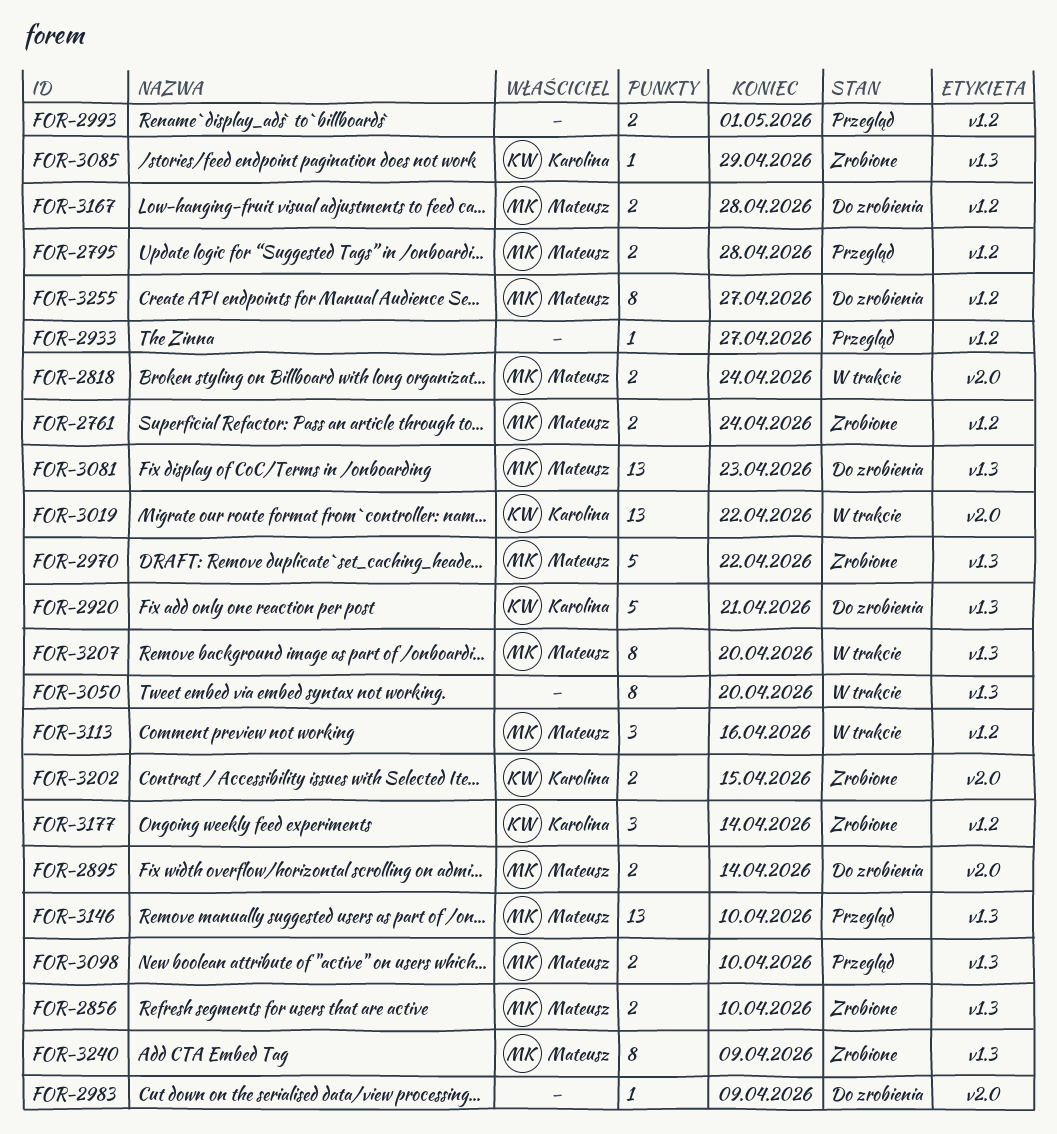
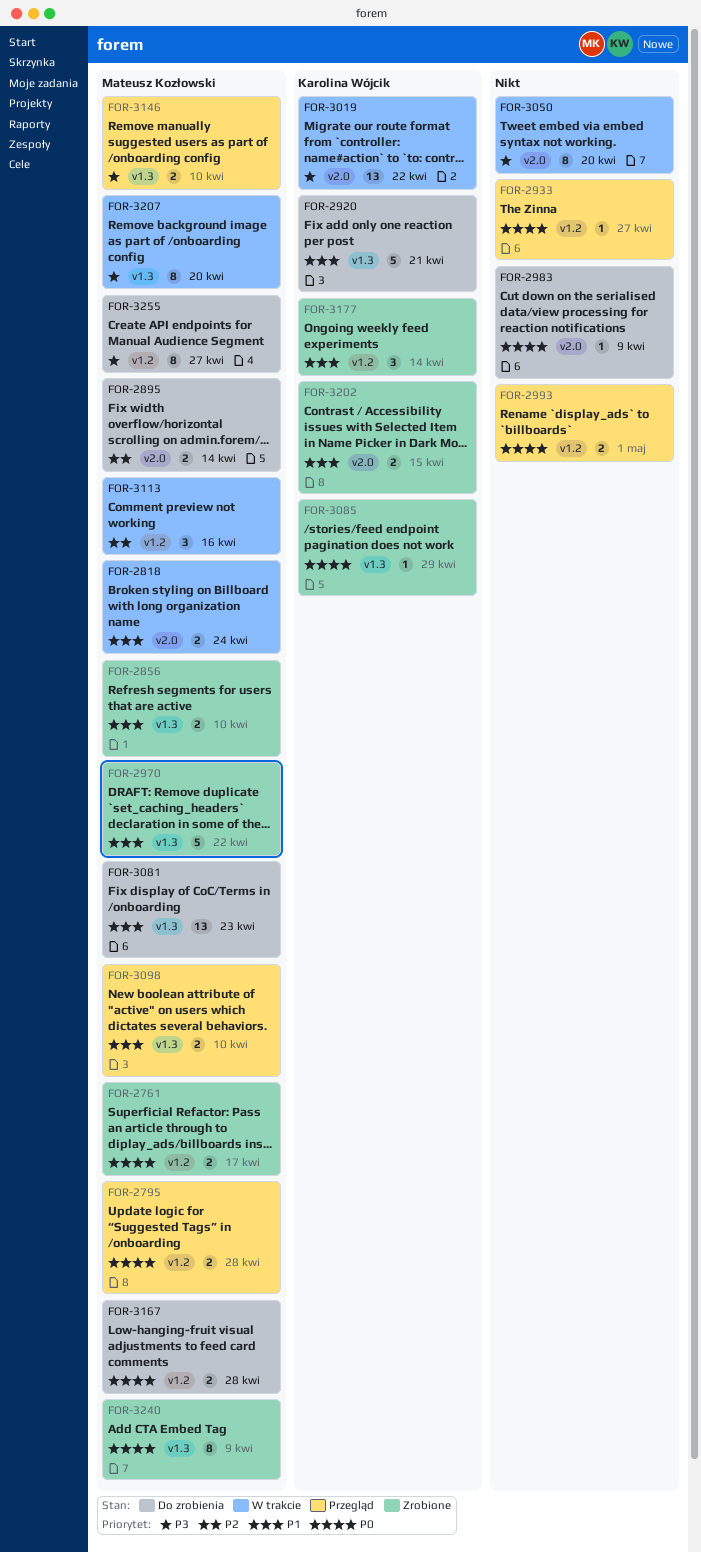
FOR-2761, due: Apr 24 -> Apr 17
FOR-3050, label: v1.3 -> v2.0
FOR-3146, estimate: 13 -> 2

